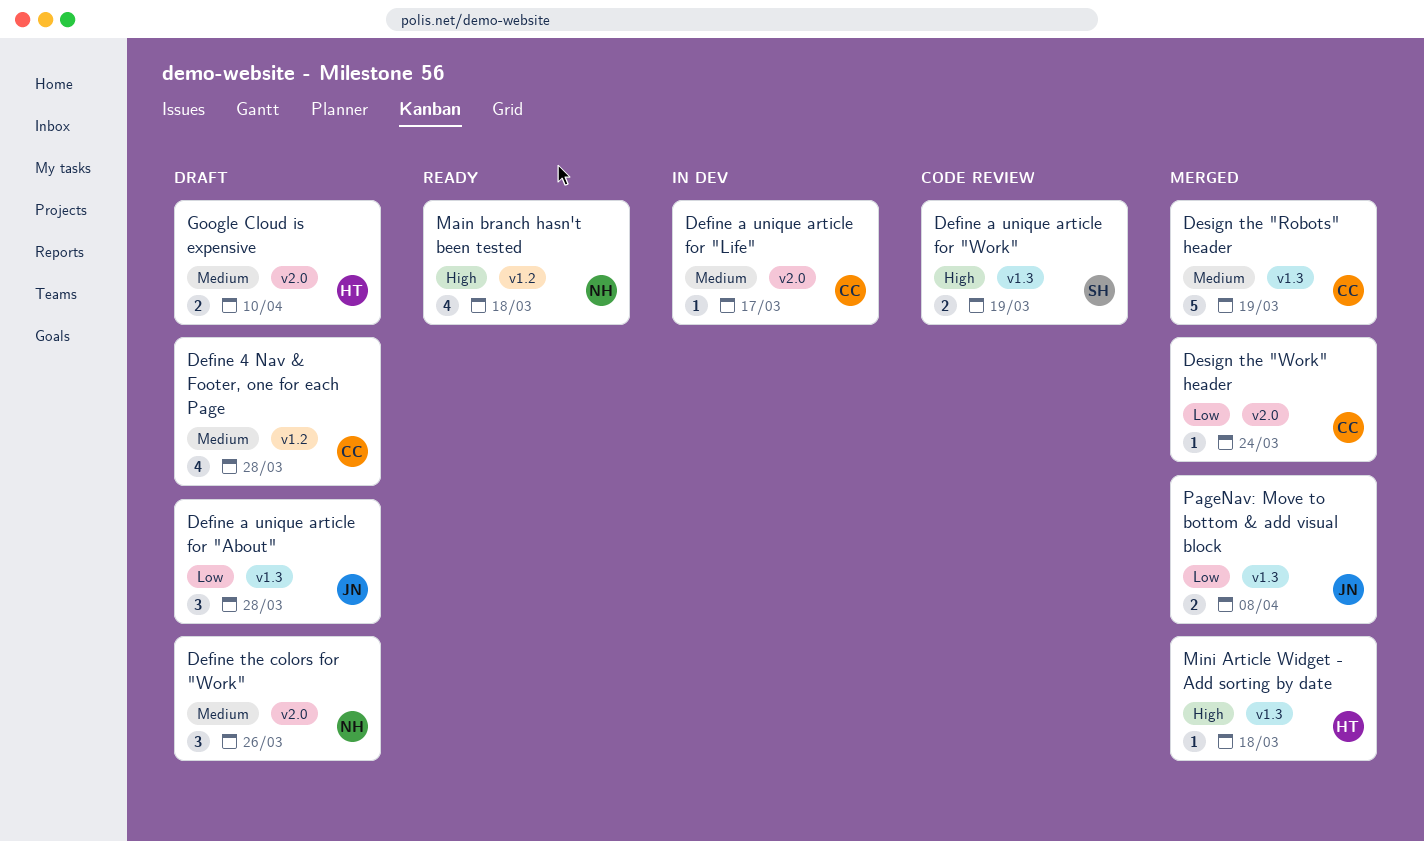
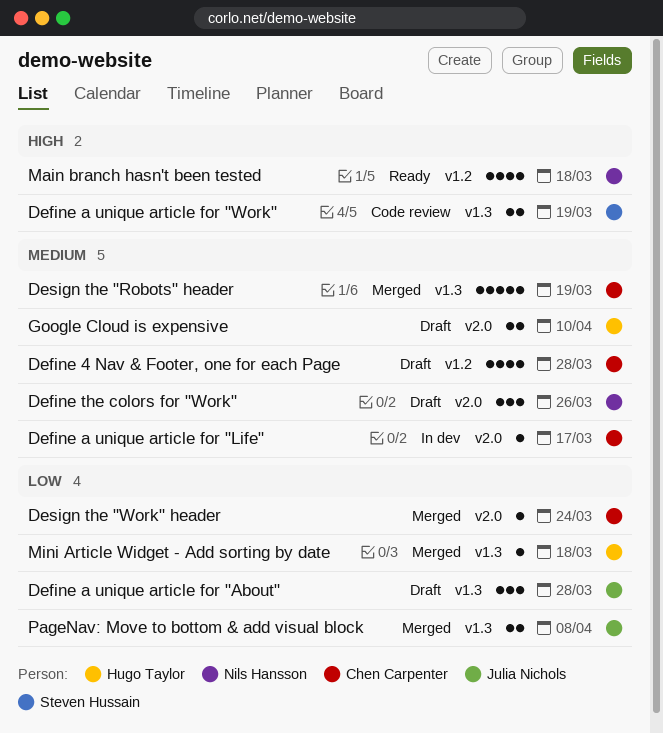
Mini Article Widget - Add sorting by date, priority: High -> Low

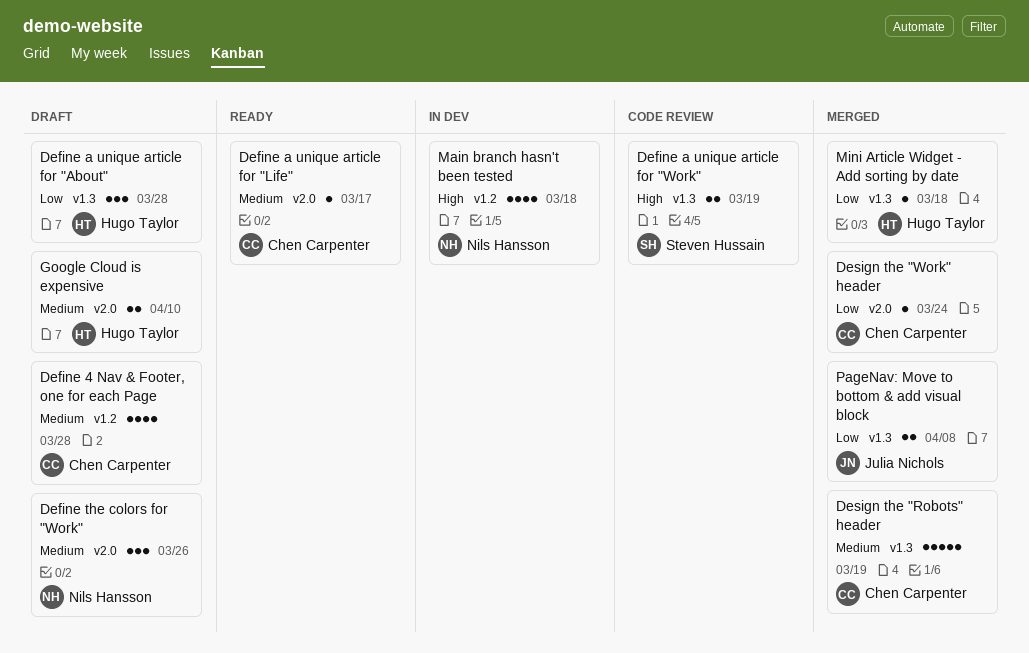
Define a unique article for "About", owner: Julia Nichols -> Hugo Taylor
Define a unique article for "Life", status: In dev -> Ready
Main branch hasn't been tested, status: Ready -> In dev

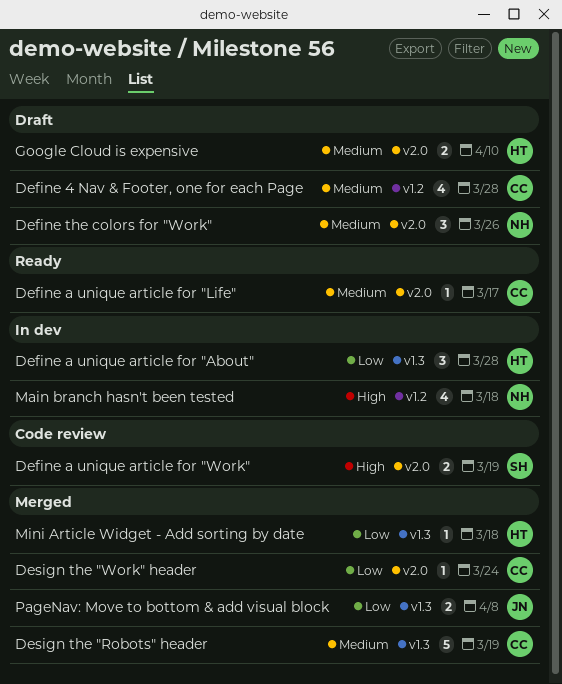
Define a unique article for "About", status: Draft -> In dev
Define a unique article for "Work", label: v1.3 -> v2.0

